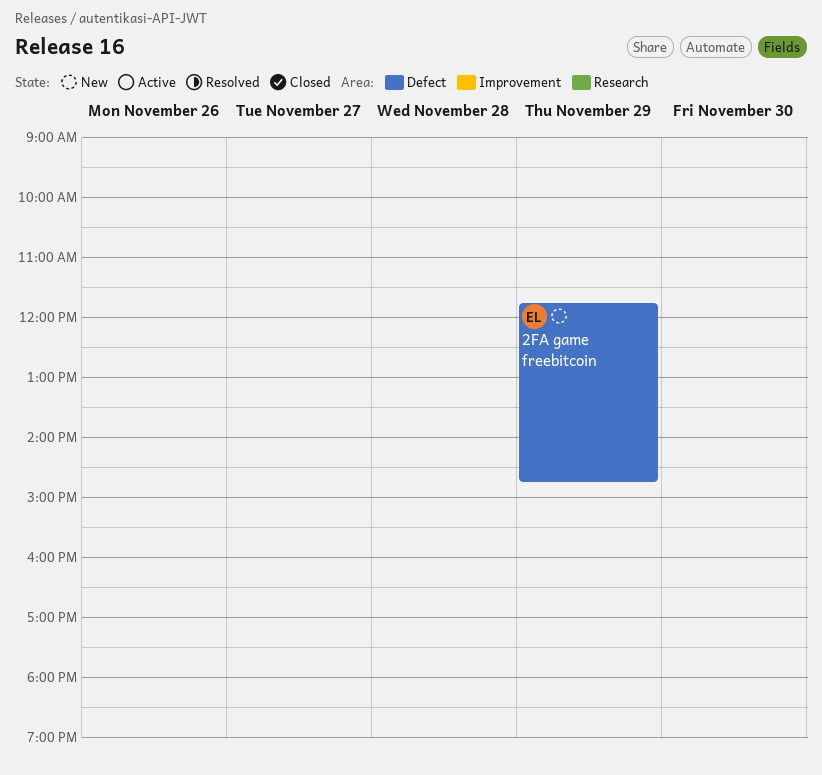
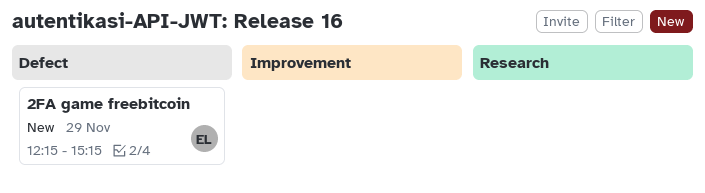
2FA game freebitcoin, begins: 11:45 -> 12:15
2FA game freebitcoin, ends: 14:45 -> 15:15

